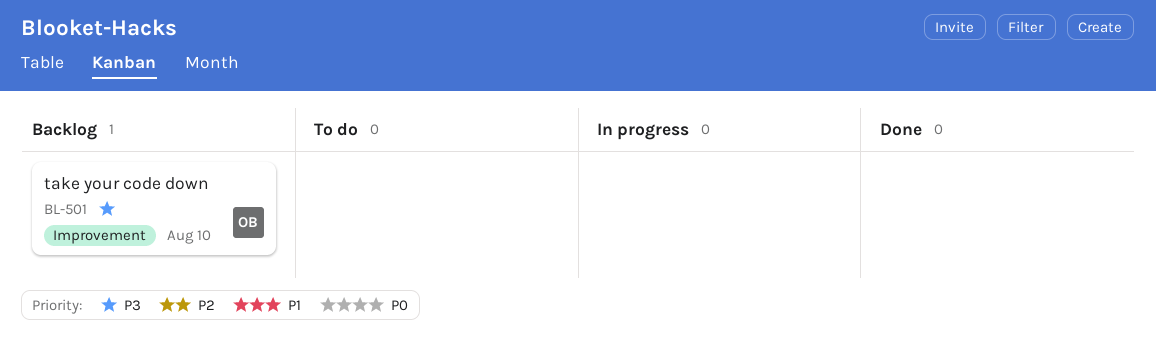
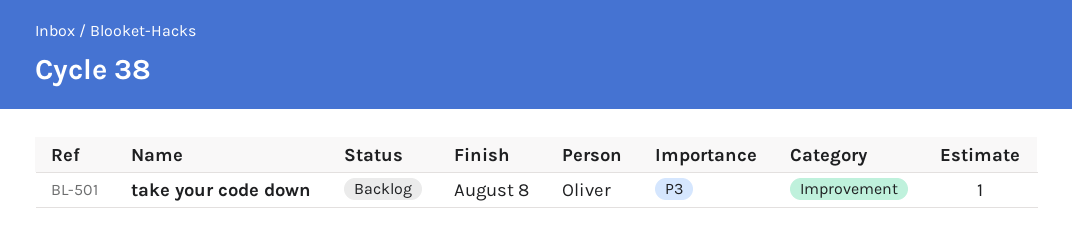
BL-501, due: Aug 10 -> Aug 8

